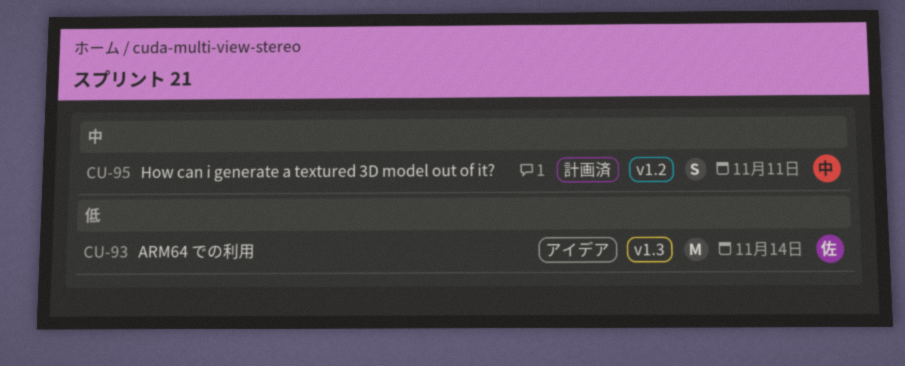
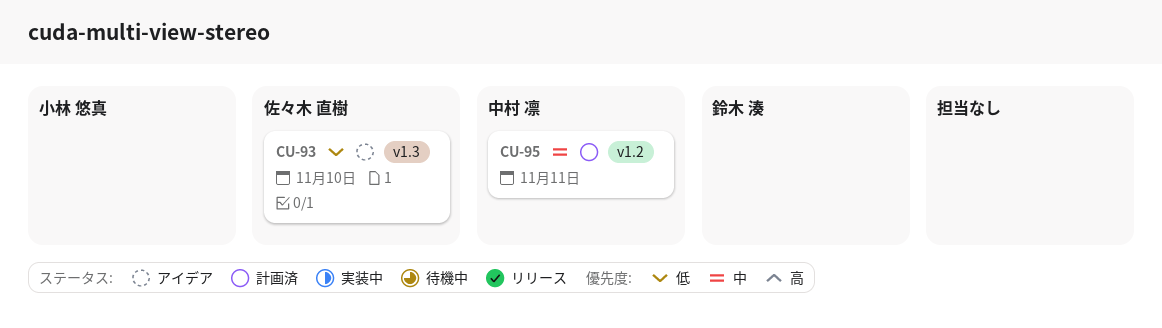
CU-93, due: Nov 14 -> Nov 10

